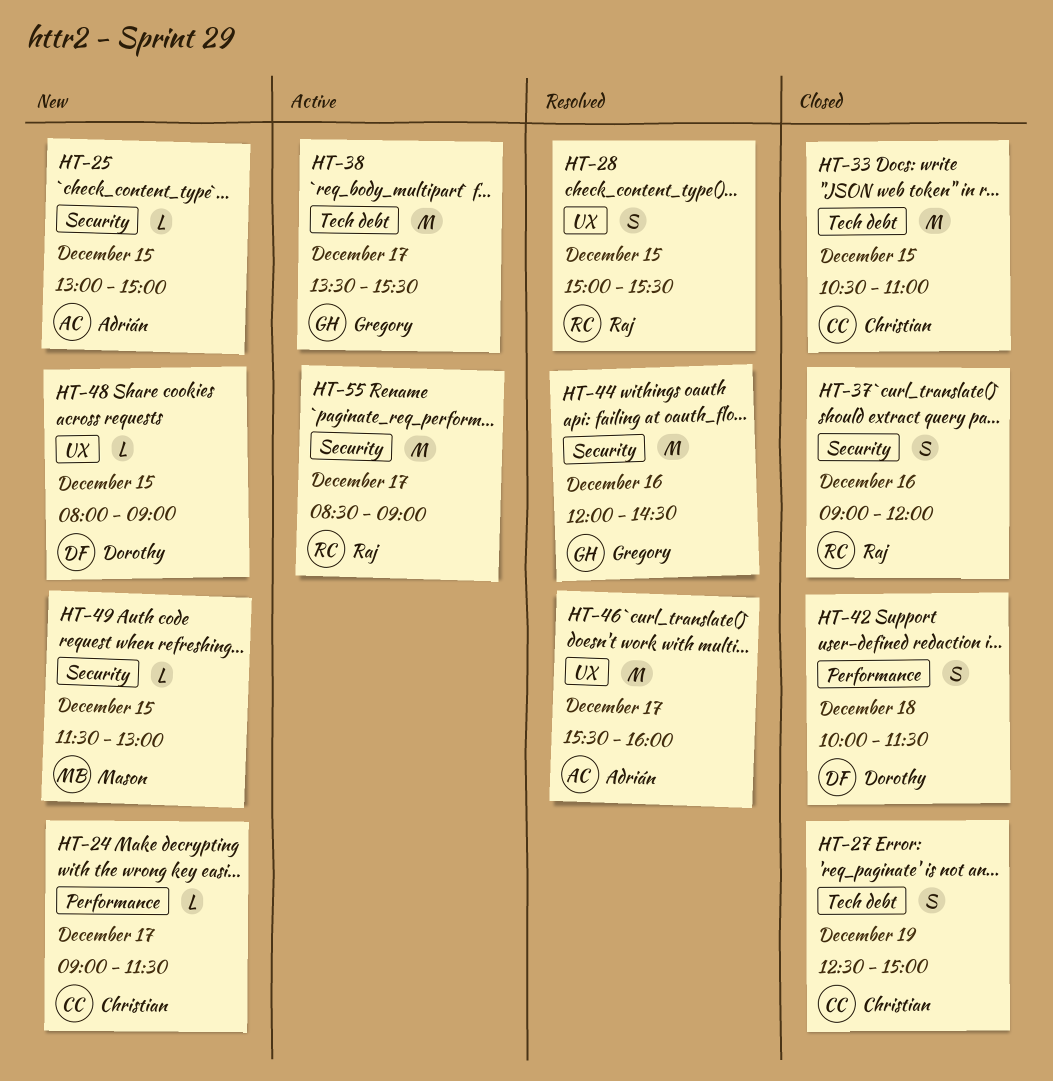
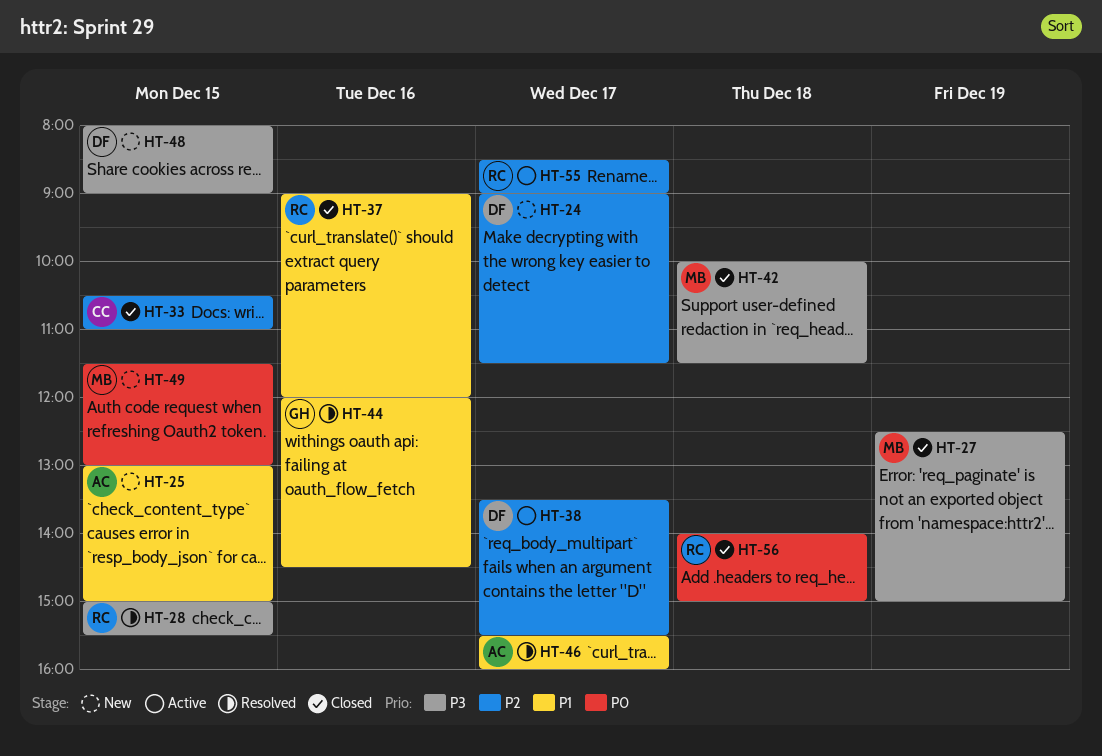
HT-24, owner: Christian -> Dorothy
HT-27, owner: Christian -> Mason
HT-38, owner: Gregory -> Dorothy
HT-42, owner: Dorothy -> Mason
HT-56: none -> present

